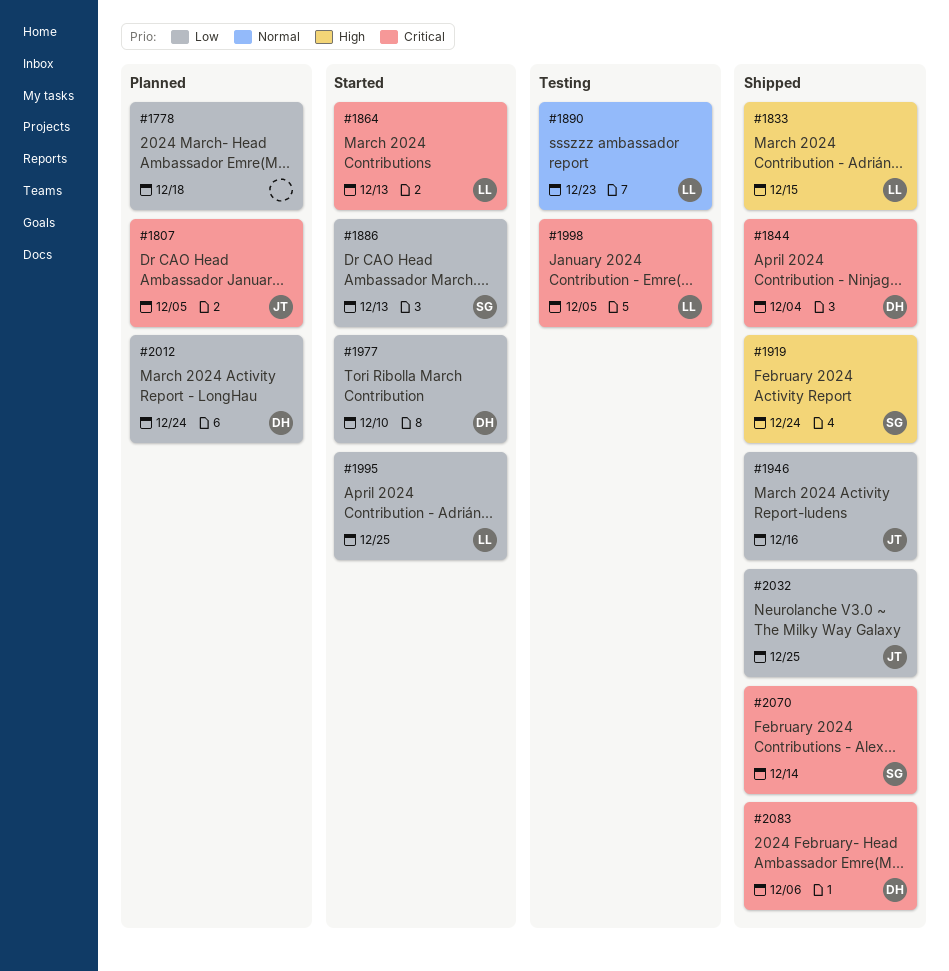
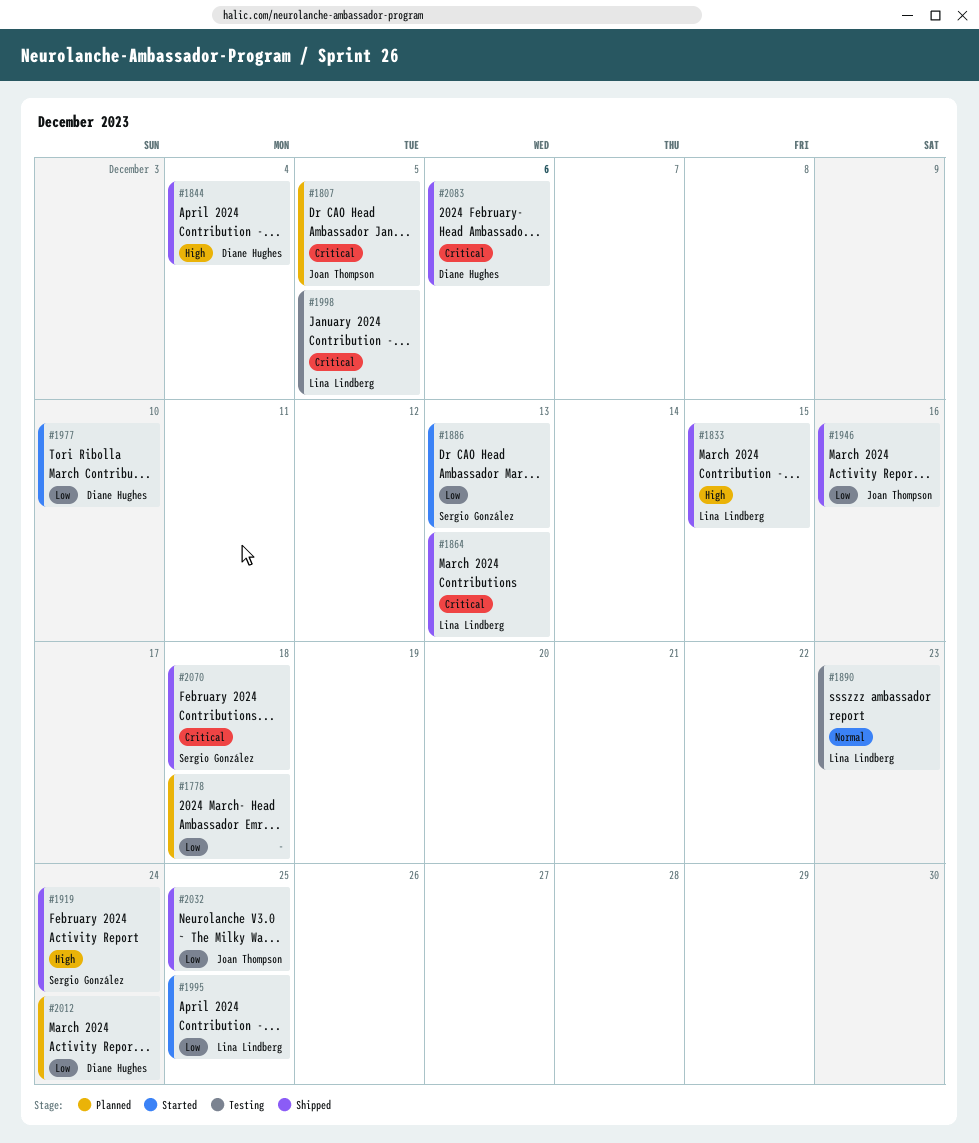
#1844, priority: Critical -> High
#1864, status: Started -> Shipped
#2070, due: Dec 14 -> Dec 18

